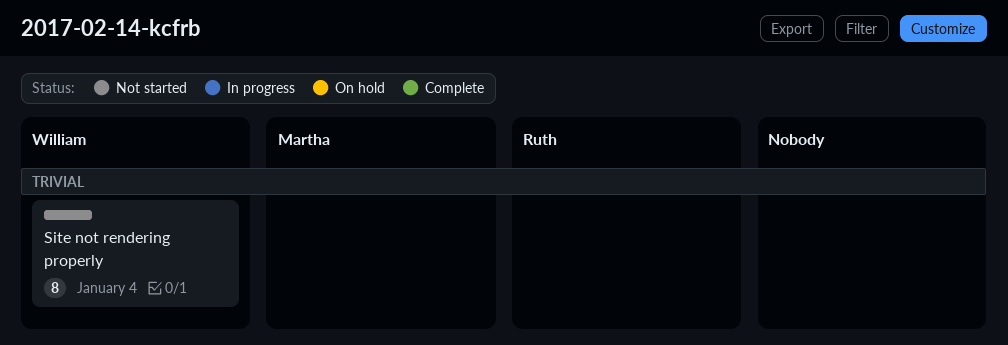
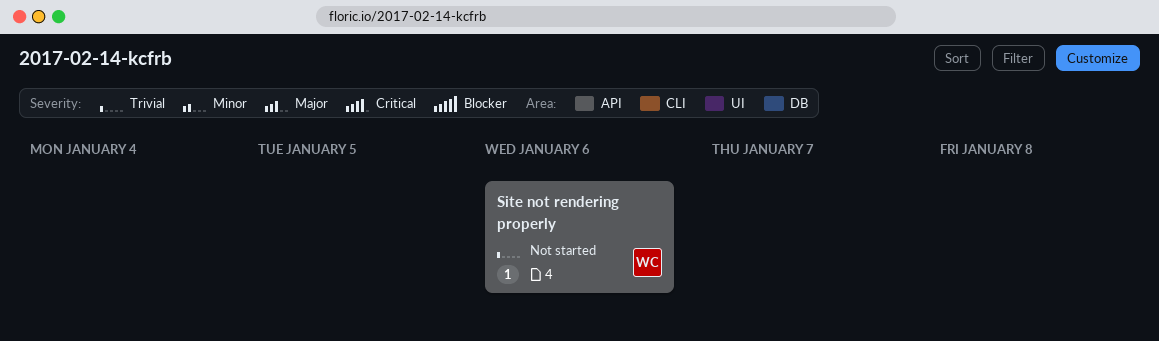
Site not rendering properly, estimate: 8 -> 1
Site not rendering properly, due: Jan 4 -> Jan 6

